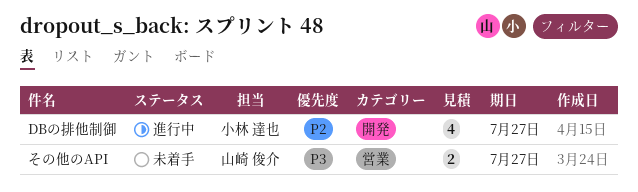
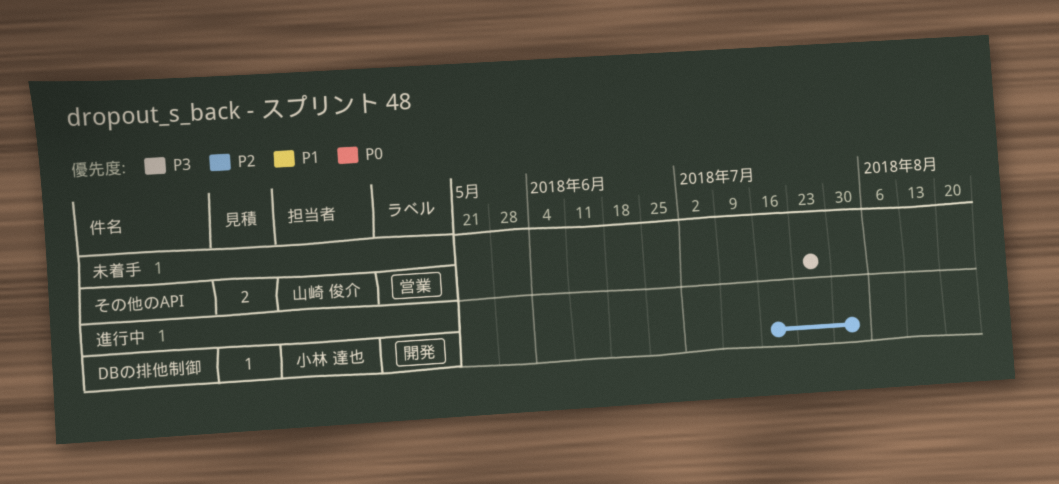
DBの排他制御, estimate: 4 -> 1
DBの排他制御, due: Jul 27 -> Aug 3

